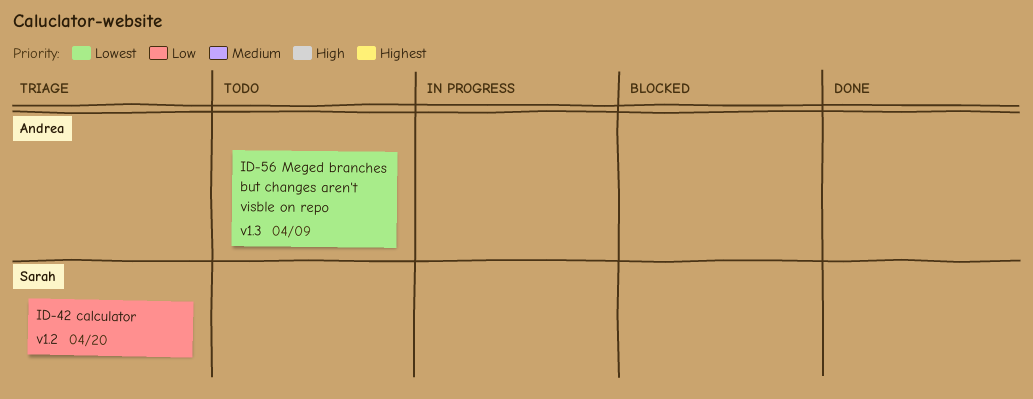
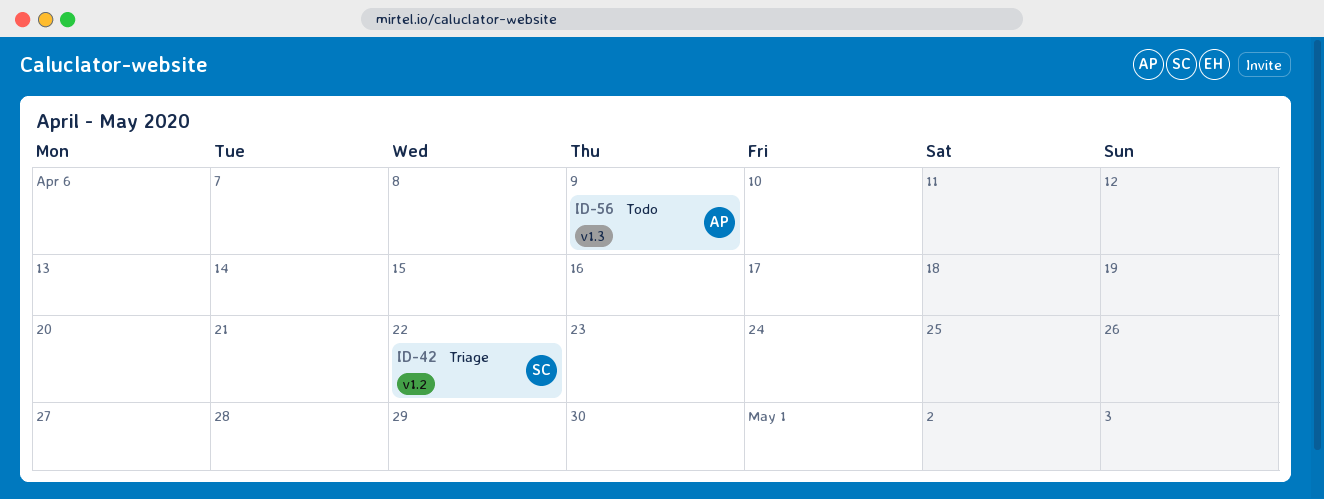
ID-42, due: Apr 20 -> Apr 22

